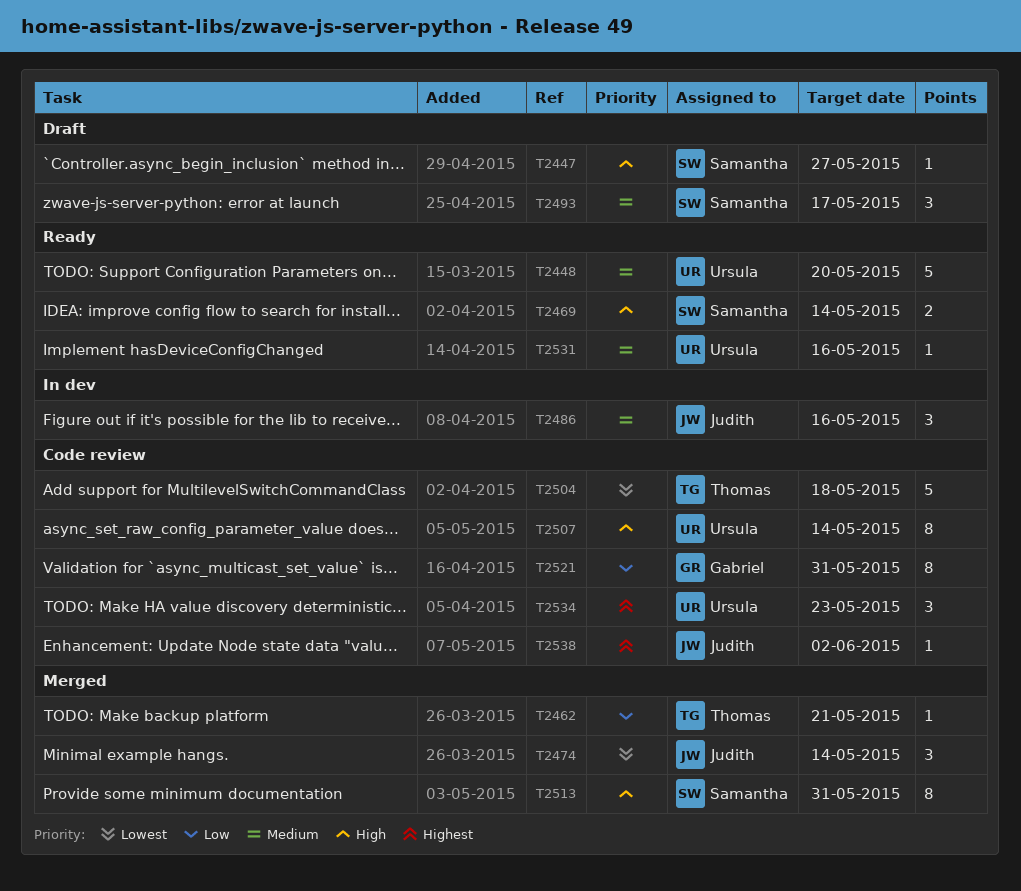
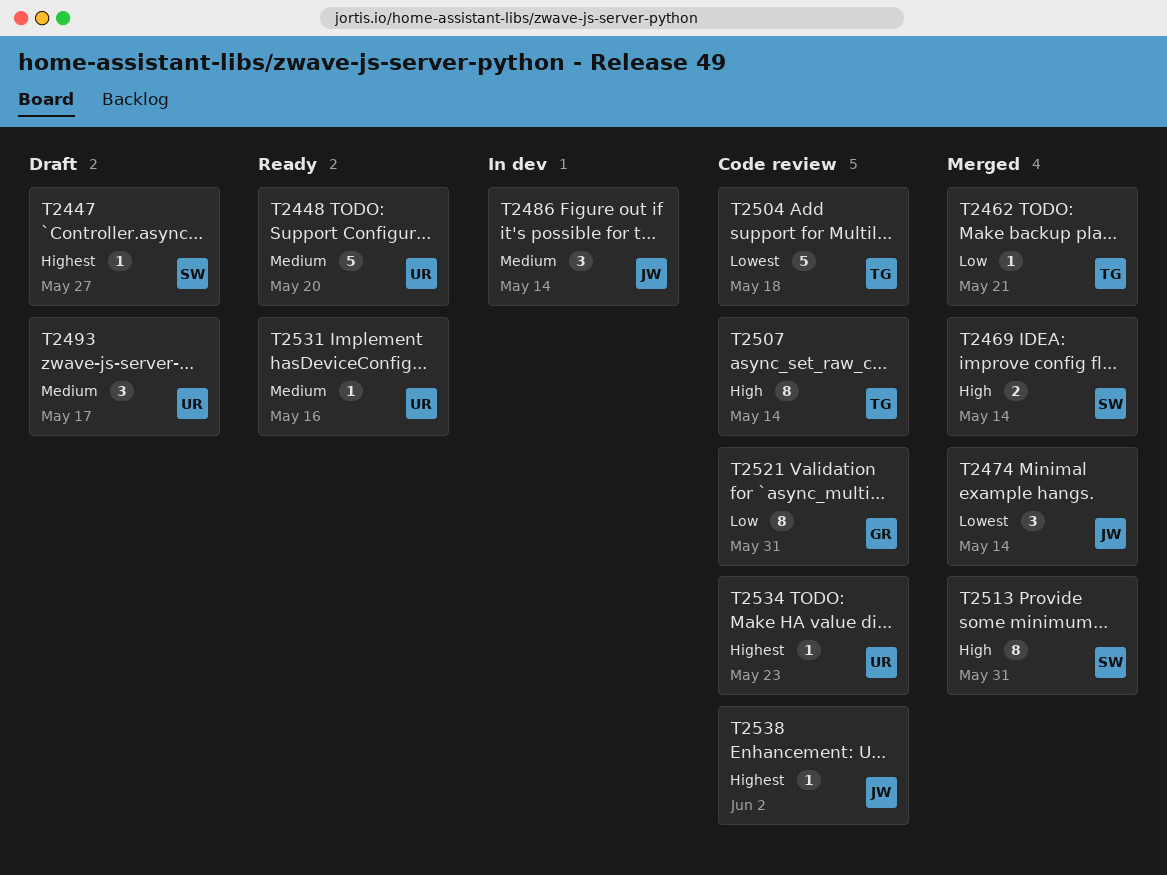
T2447, priority: High -> Highest
T2469, status: Ready -> Merged
T2486, due: May 16 -> May 14
T2493, owner: Samantha -> Ursula
T2507, owner: Ursula -> Thomas
T2534, estimate: 3 -> 1

